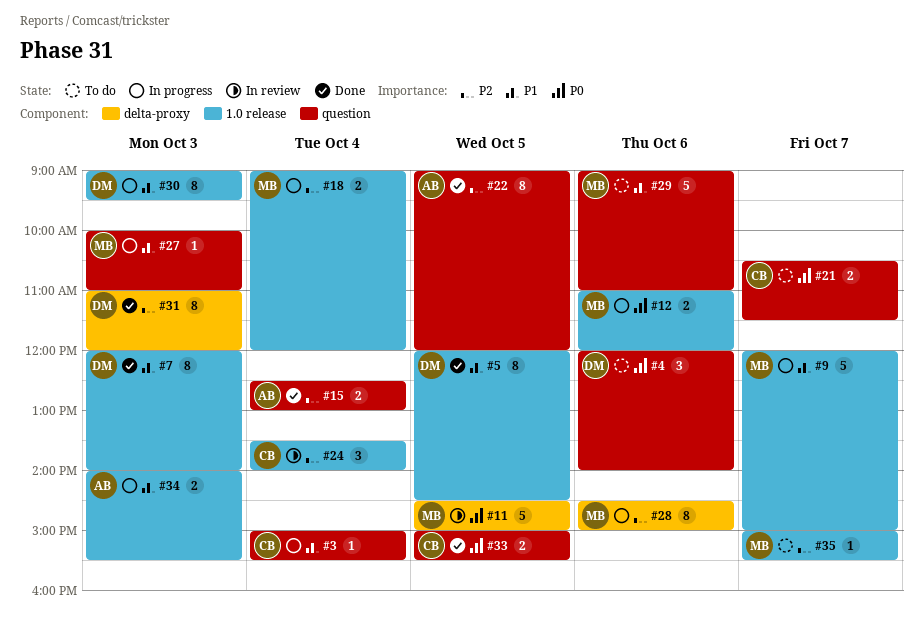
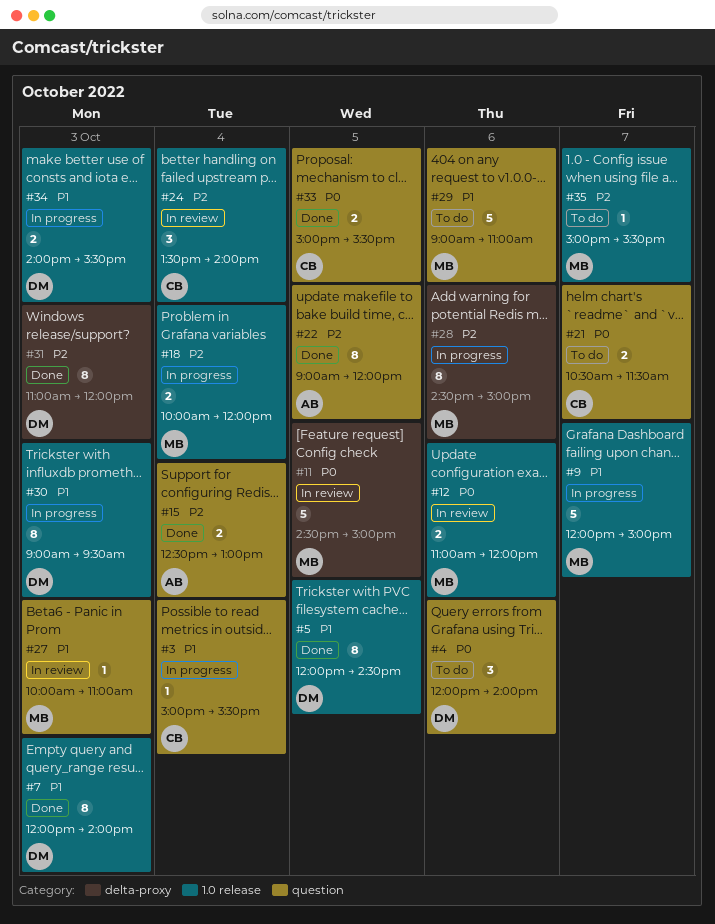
#12, status: In progress -> In review
#18, begins: 09:00 -> 10:00
#27, status: In progress -> In review
#34, owner: AB -> DM

